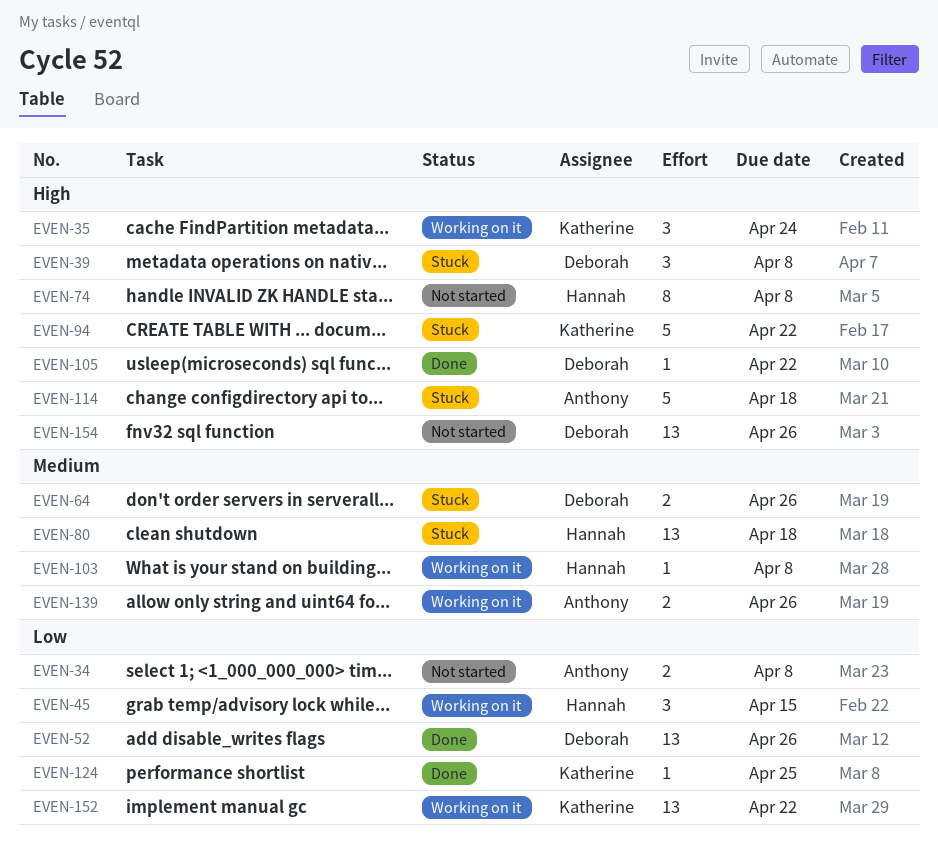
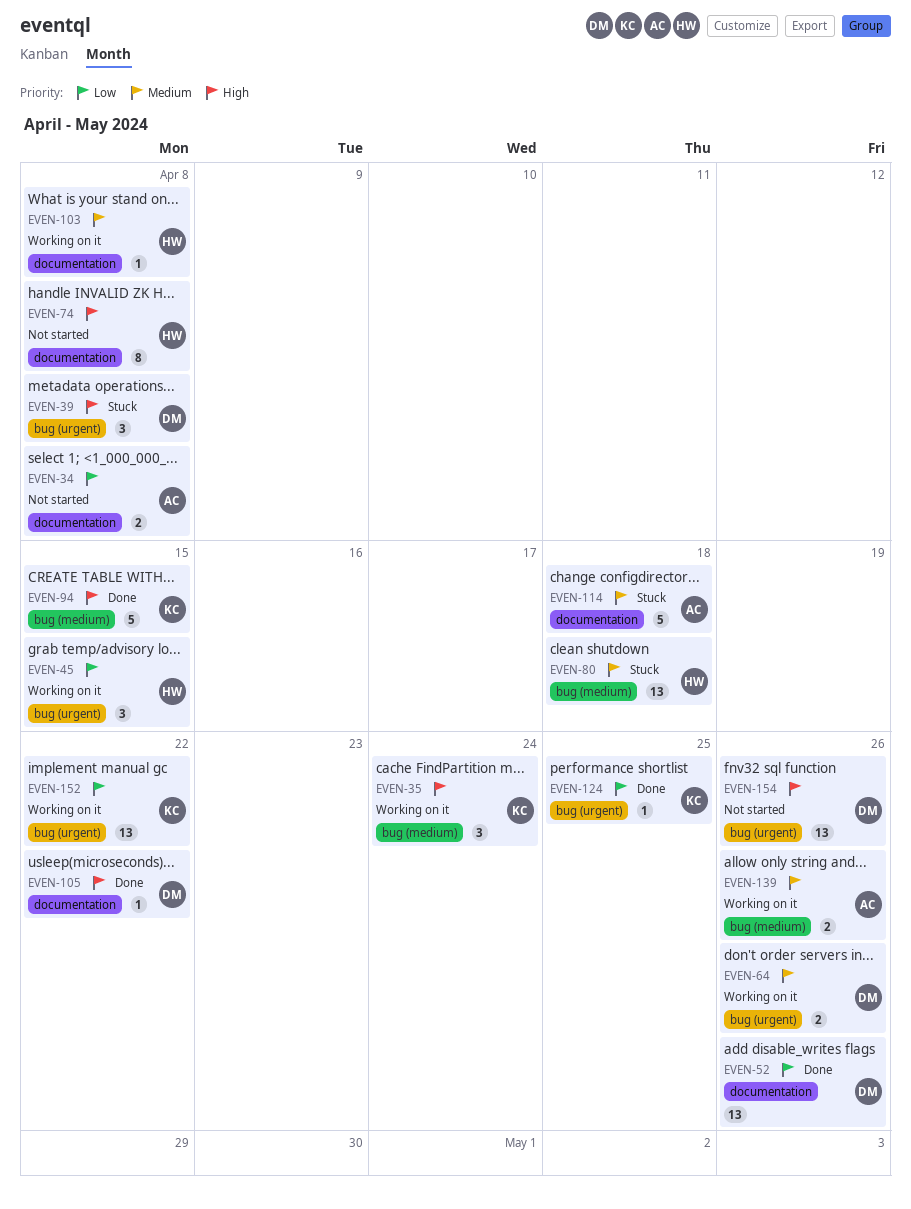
EVEN-64, status: Stuck -> Working on it
EVEN-94, status: Stuck -> Done
EVEN-94, due: Apr 22 -> Apr 15
EVEN-114, priority: High -> Medium

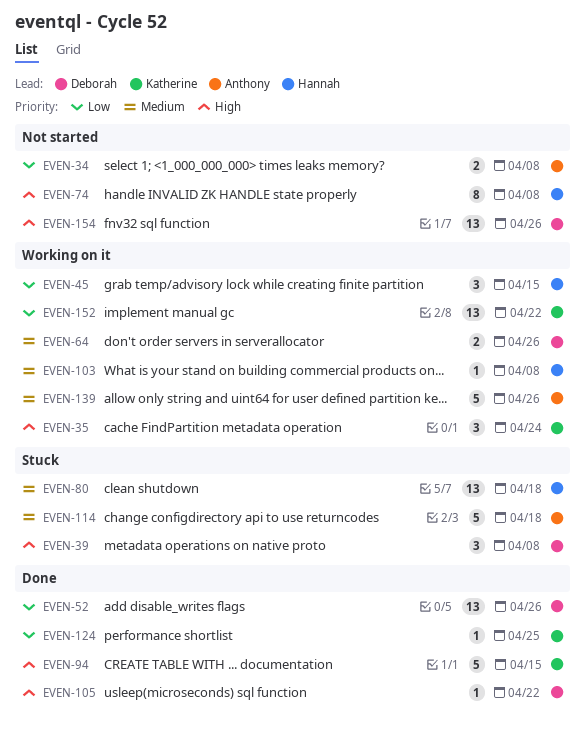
EVEN-139, estimate: 2 -> 5

